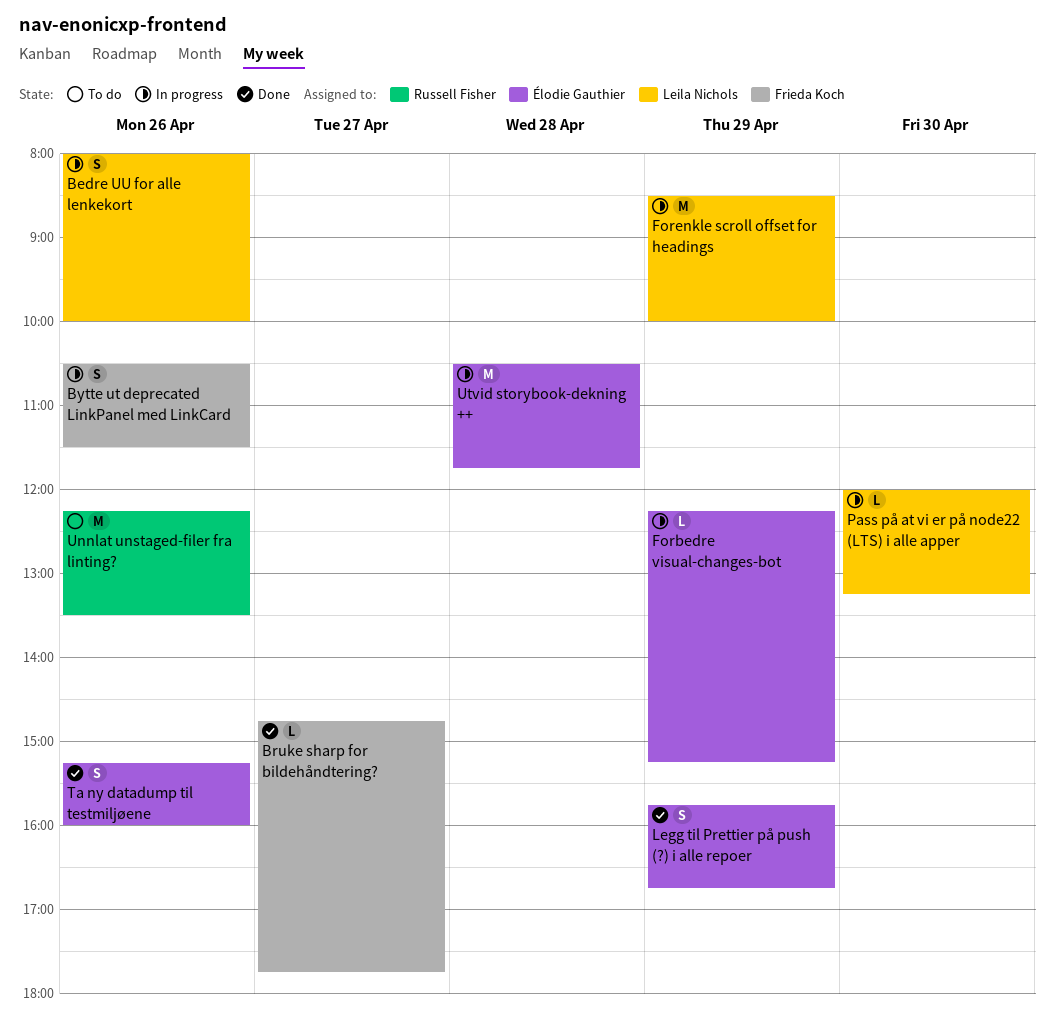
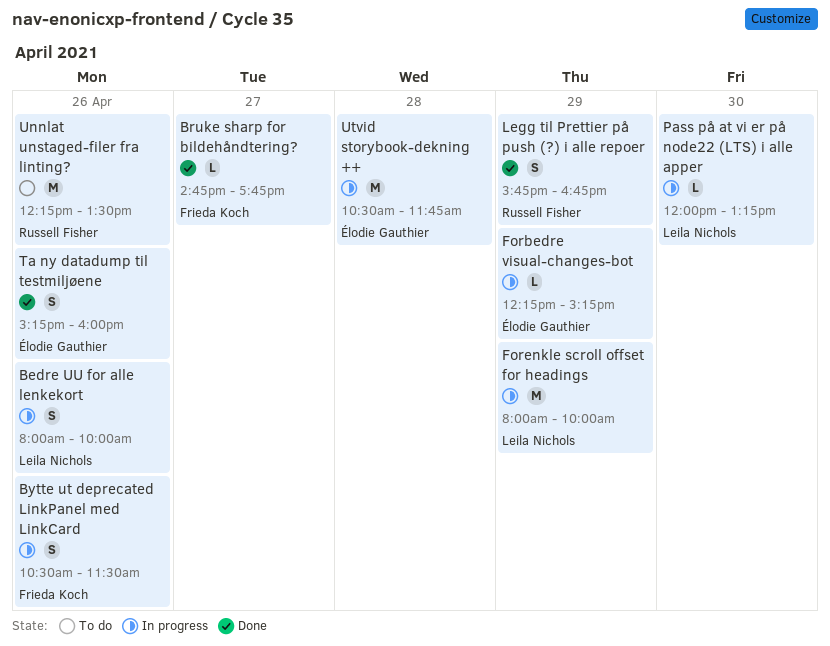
Forenkle scroll offset for headings, begins: 08:30 -> 08:00
Legg til Prettier på push (?) i alle repoer, owner: Élodie Gauthier -> Russell Fisher

